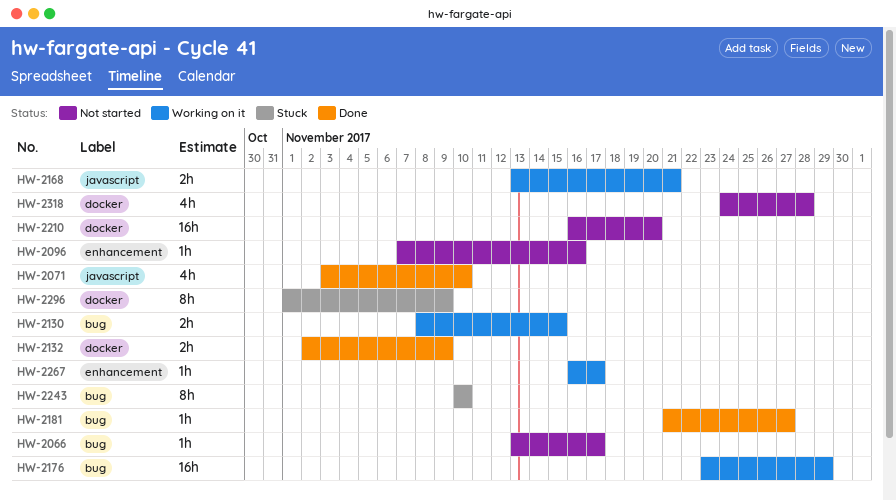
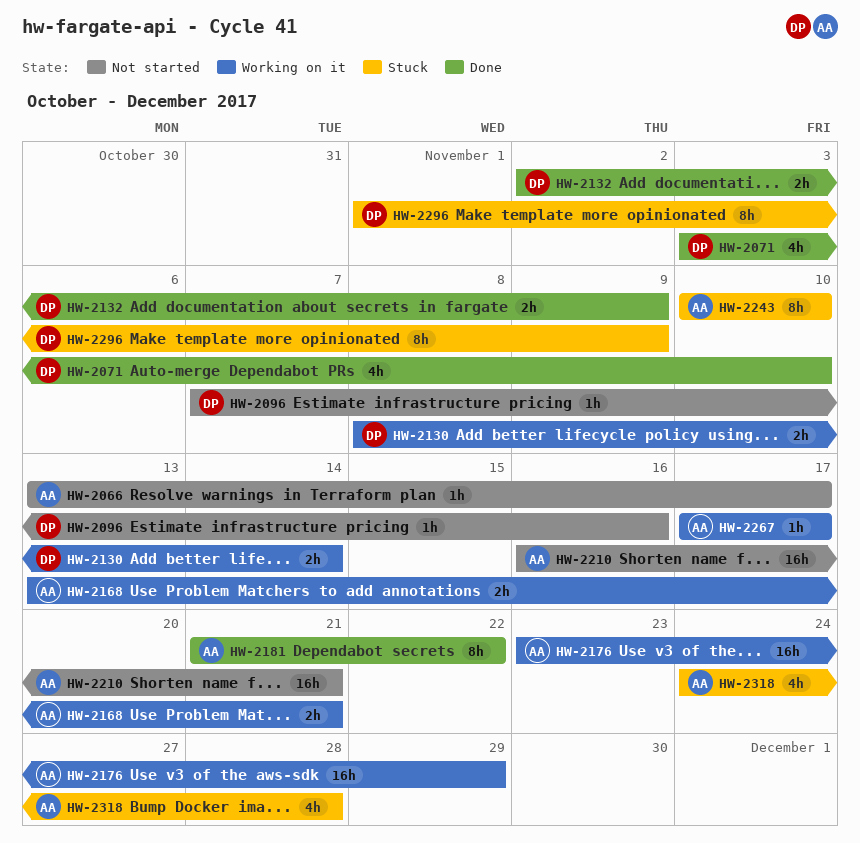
HW-2130, due: Nov 15 -> Nov 14
HW-2181, estimate: 1h -> 8h
HW-2181, due: Nov 27 -> Nov 22
HW-2210, due: Nov 20 -> Nov 21
HW-2267, start: Nov 16 -> Nov 17
HW-2318, status: Not started -> Stuck

